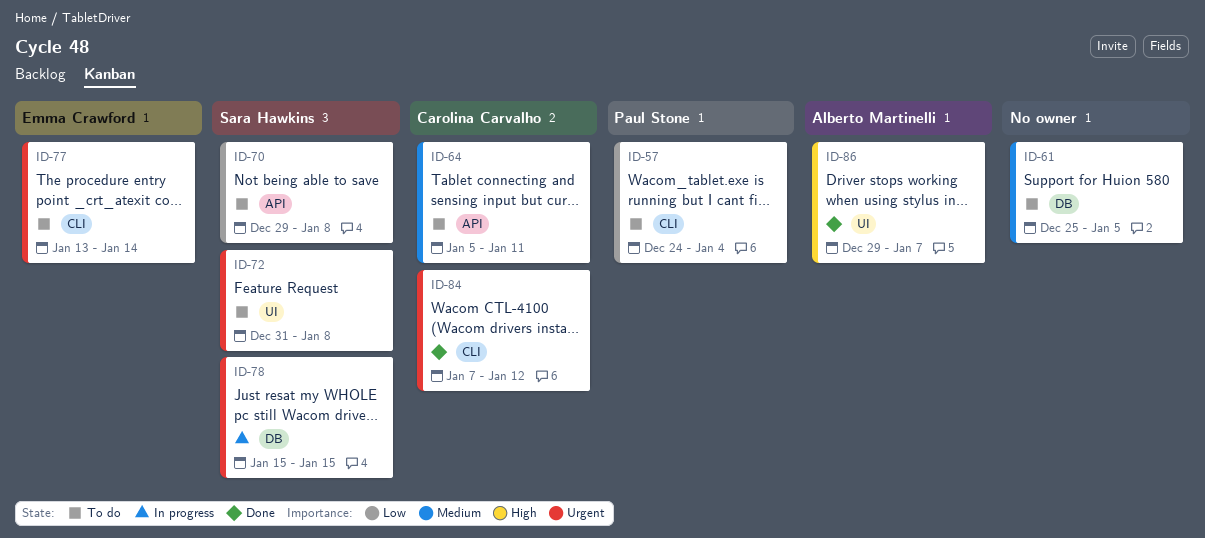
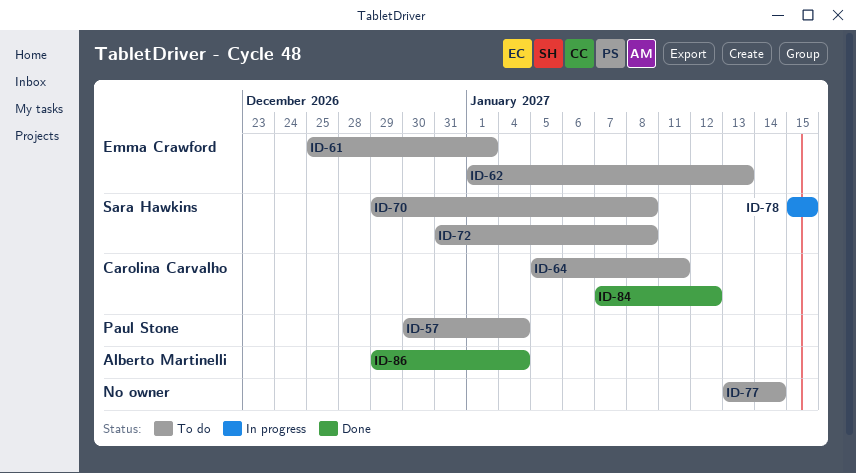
ID-57, start: Dec 24 -> Dec 30
ID-61, owner: none -> Emma Crawford
ID-61, due: Jan 5 -> Jan 1
ID-62: none -> present
ID-77, owner: Emma Crawford -> none
ID-86, due: Jan 7 -> Jan 4

